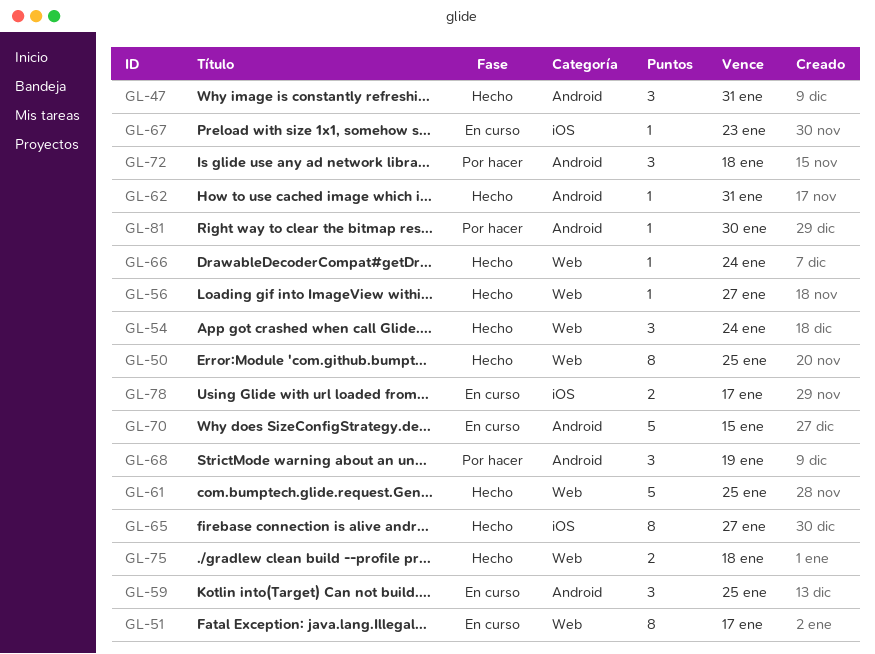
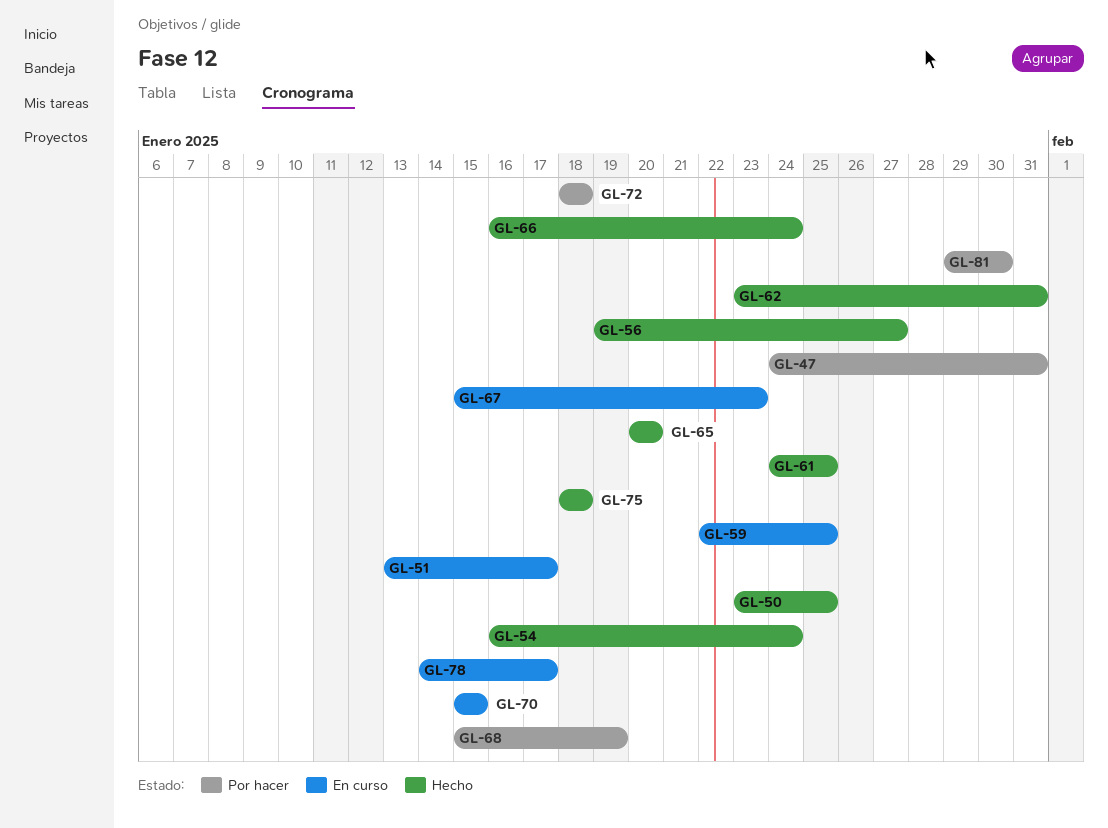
GL-47, status: Hecho -> Por hacer
GL-65, due: Jan 27 -> Jan 20

